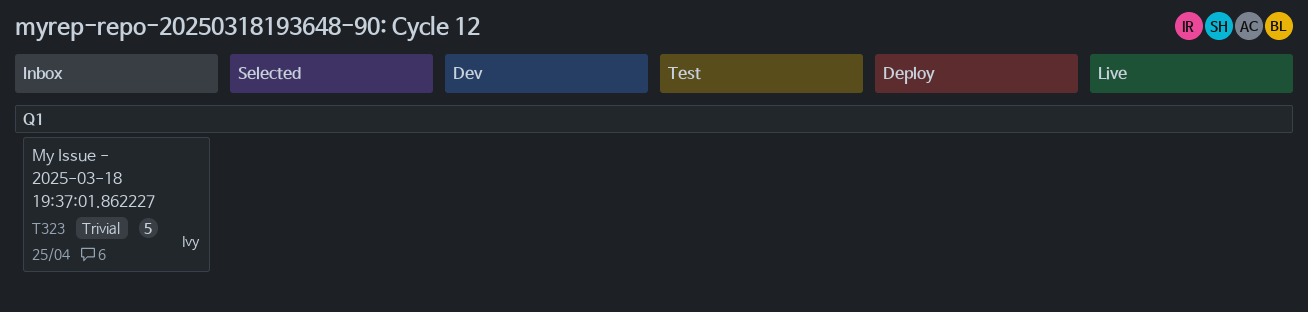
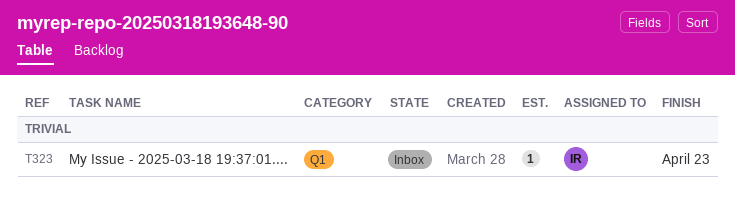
T323, estimate: 5 -> 1
T323, due: Apr 25 -> Apr 23

